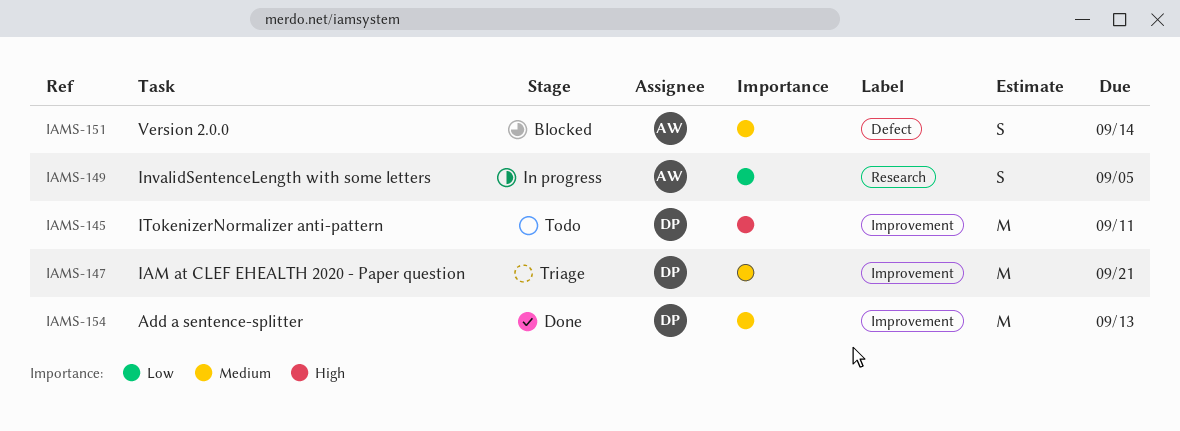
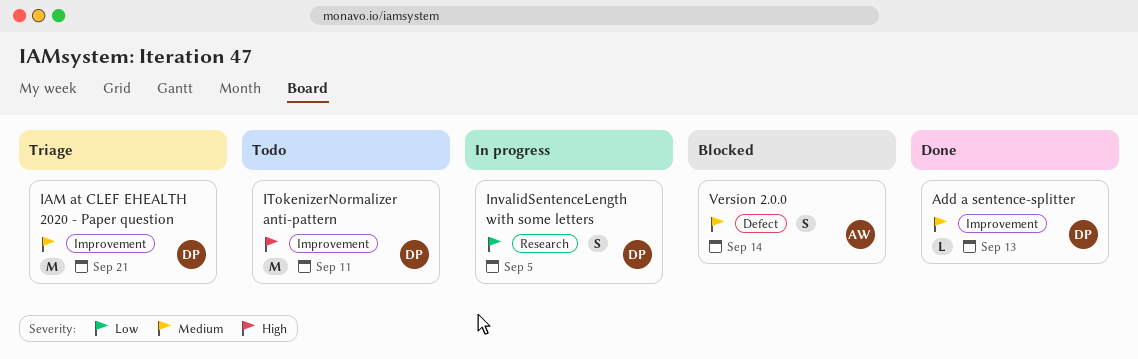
Add a sentence-splitter, estimate: M -> L
InvalidSentenceLength with some letters, owner: AW -> DP

